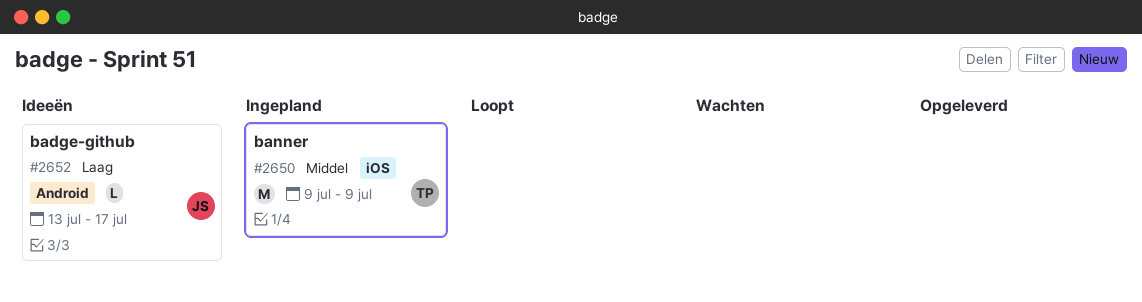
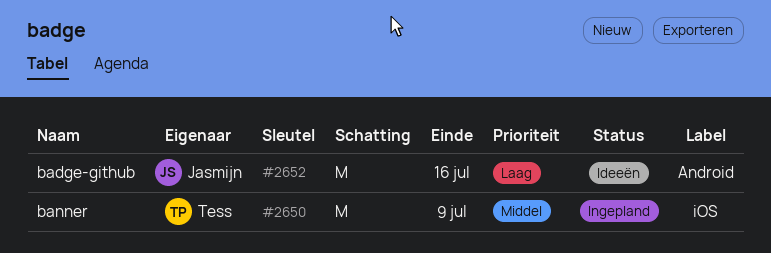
#2652, estimate: L -> M
#2652, due: Jul 17 -> Jul 16

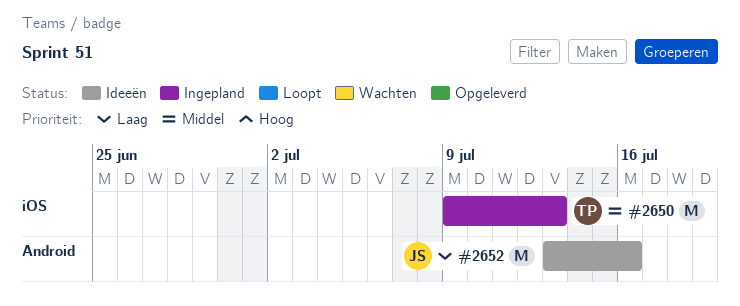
#2650, due: Jul 9 -> Jul 13

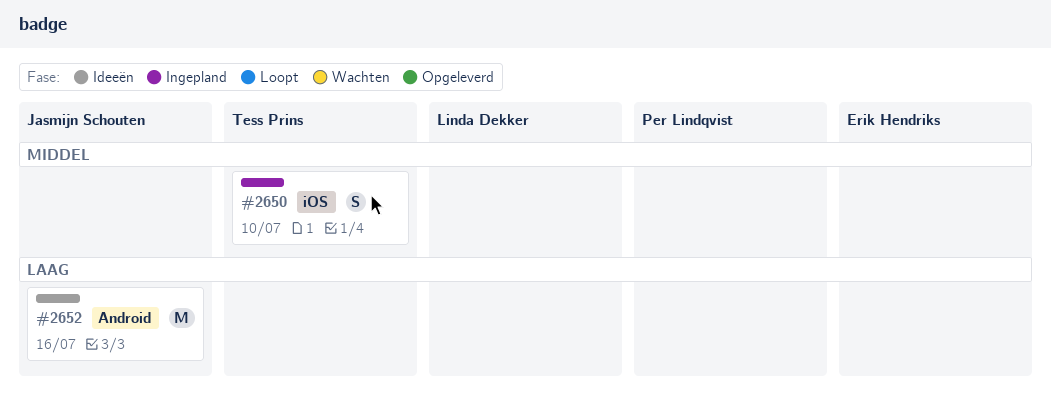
#2650, estimate: M -> S
#2650, due: Jul 13 -> Jul 10

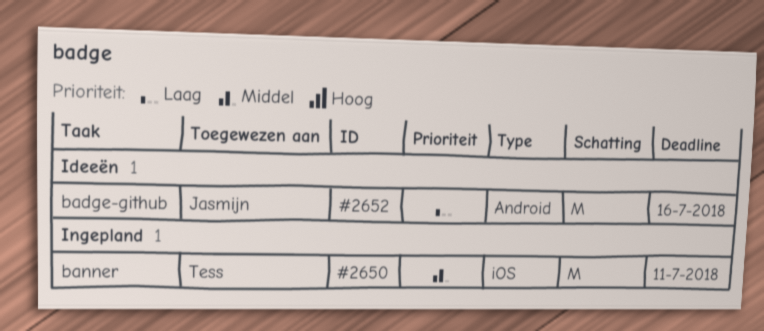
#2650, estimate: S -> M
#2650, due: Jul 10 -> Jul 11

